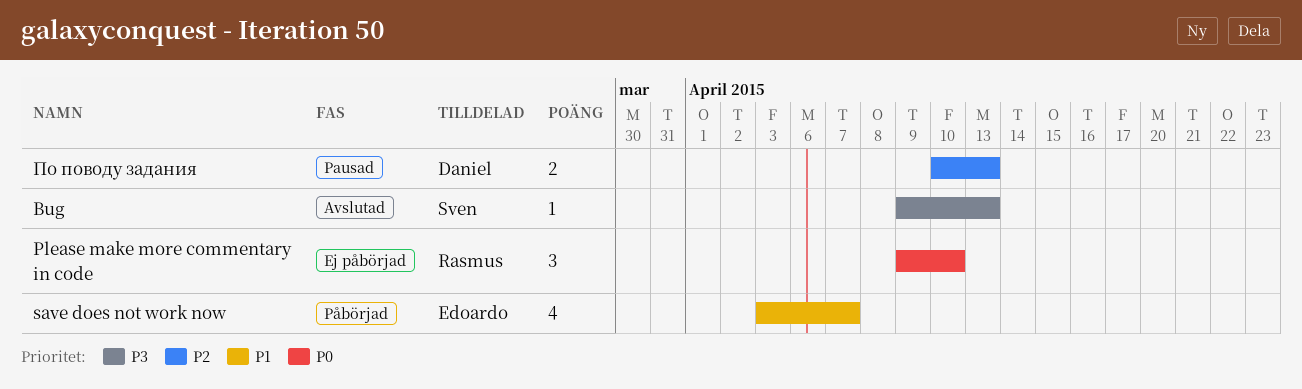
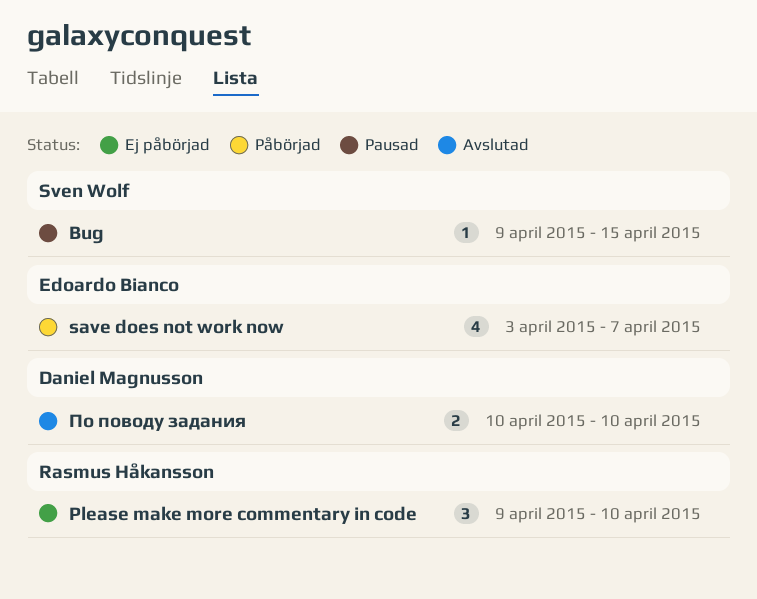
Bug, status: Avslutad -> Pausad
Bug, due: Apr 13 -> Apr 15
По поводу задания, status: Pausad -> Avslutad
По поводу задания, due: Apr 13 -> Apr 10

